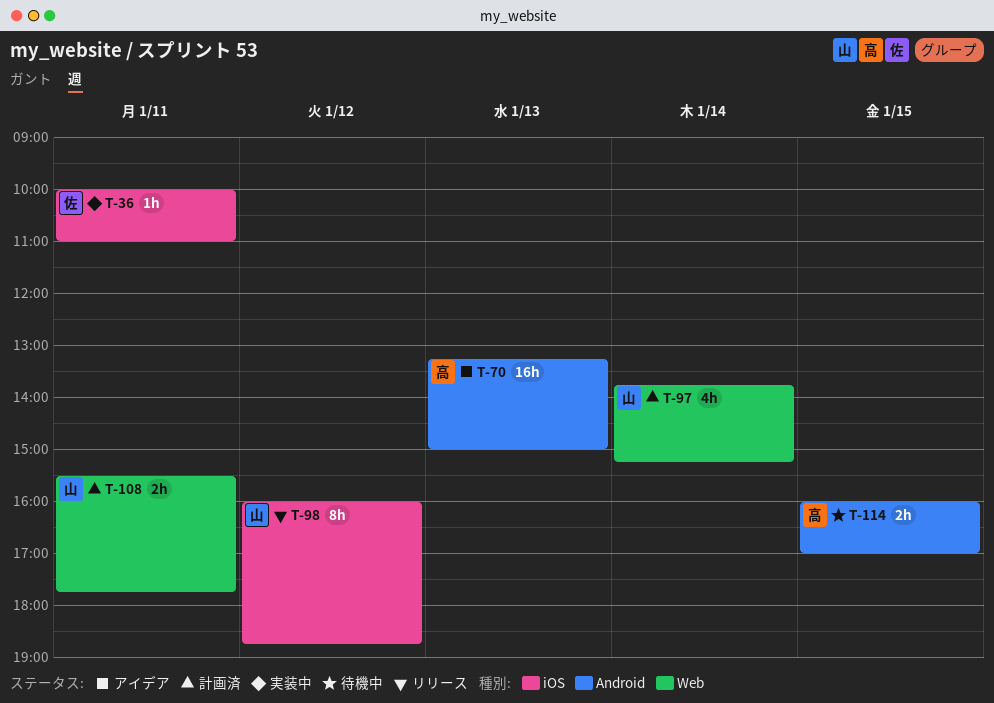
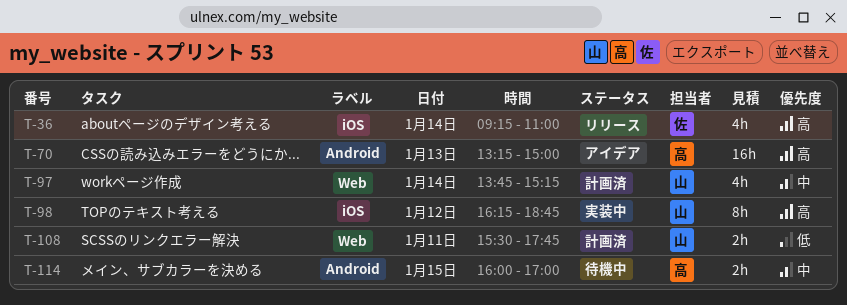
T-36, status: 実装中 -> リリース
T-36, estimate: 1h -> 4h
T-36, day: Jan 11 -> Jan 14
T-36, begins: 10:00 -> 09:15
T-98, status: リリース -> 実装中
T-98, begins: 16:00 -> 16:15

